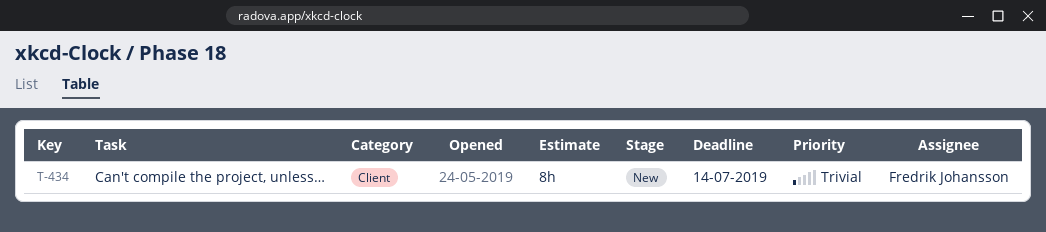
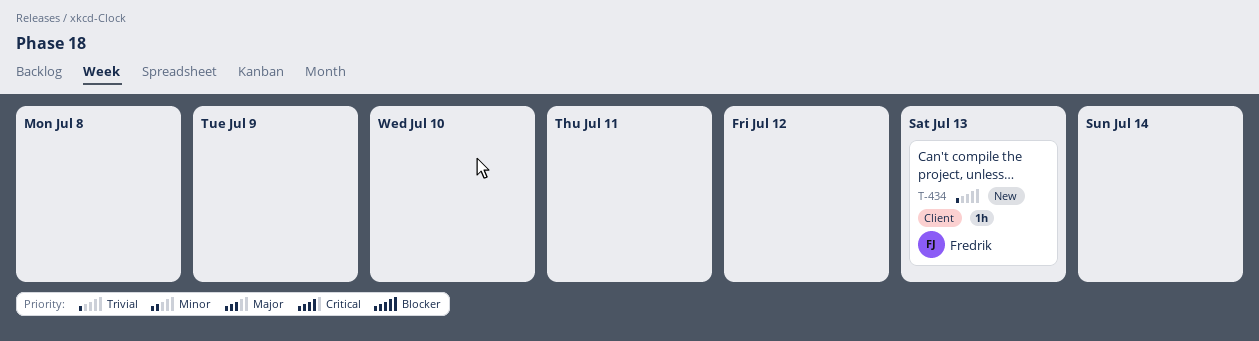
T-434, estimate: 8h -> 1h
T-434, due: Jul 14 -> Jul 13

